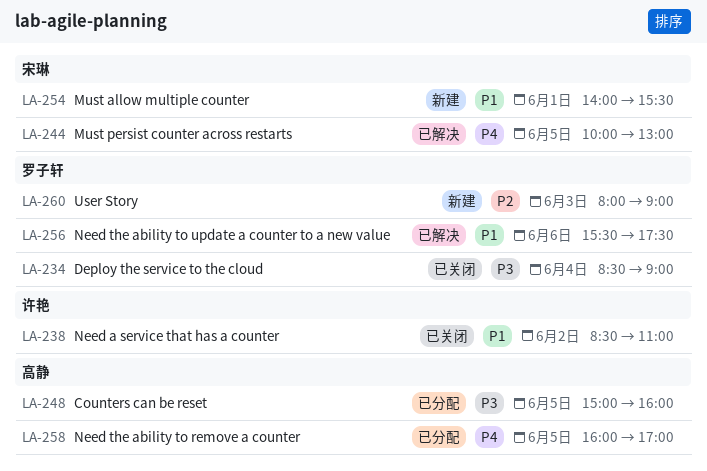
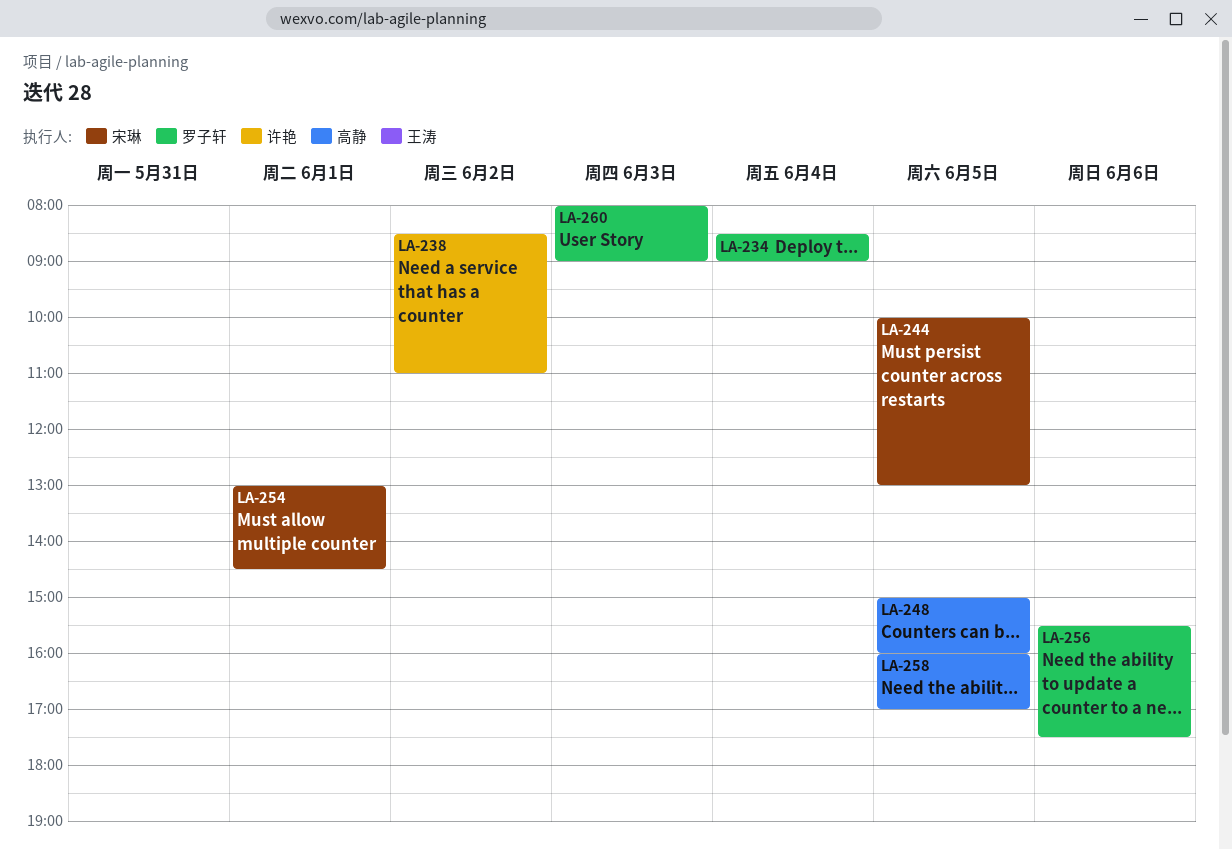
LA-254, begins: 14:00 -> 13:00
LA-254, ends: 15:30 -> 14:30

